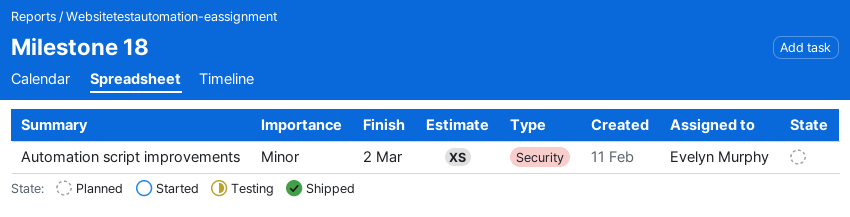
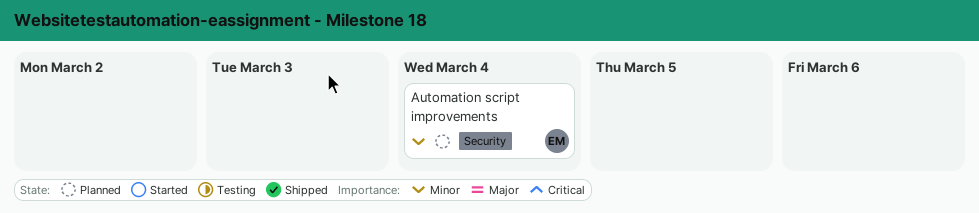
Automation script improvements, due: Mar 2 -> Mar 4

